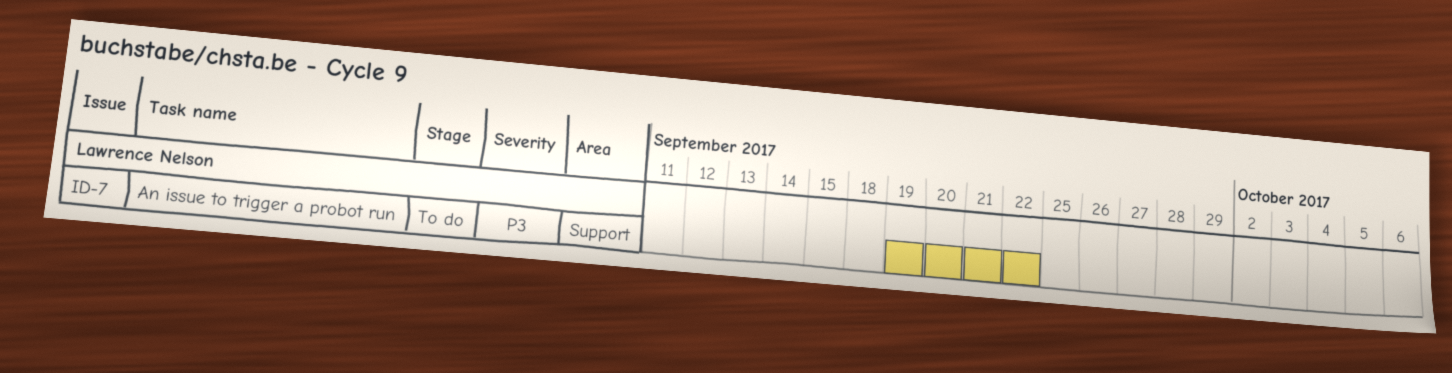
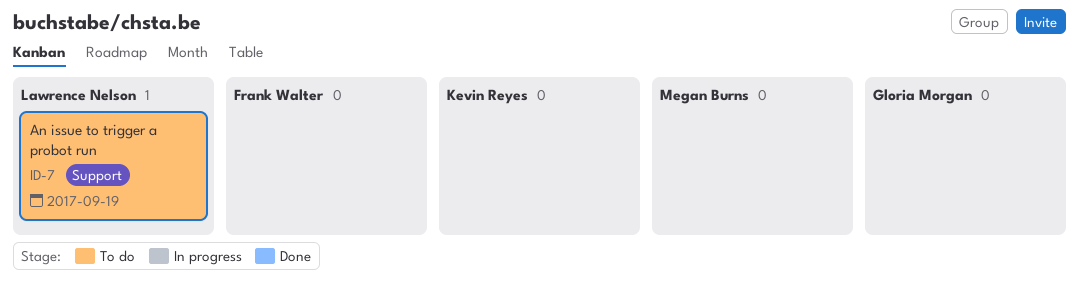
ID-7, due: Sep 22 -> Sep 19

